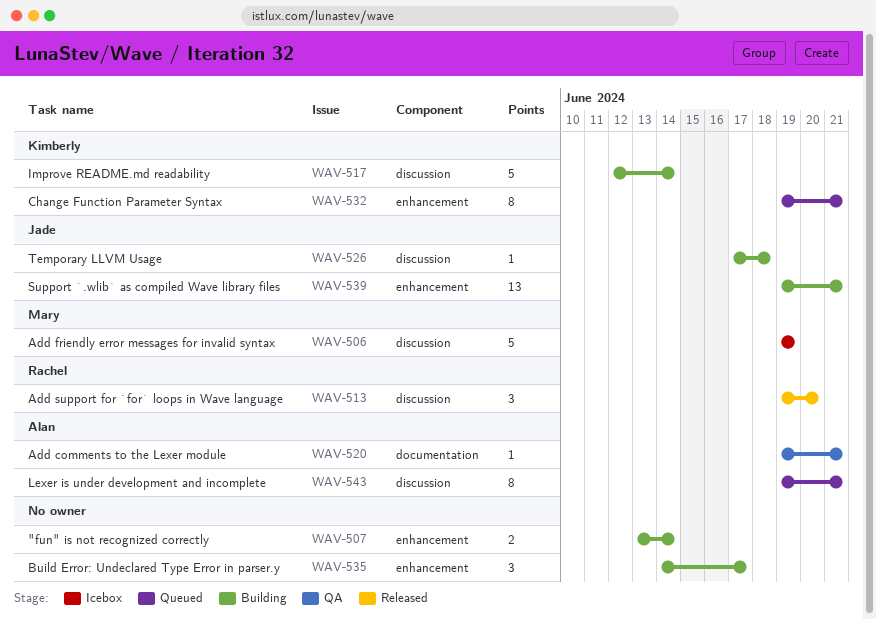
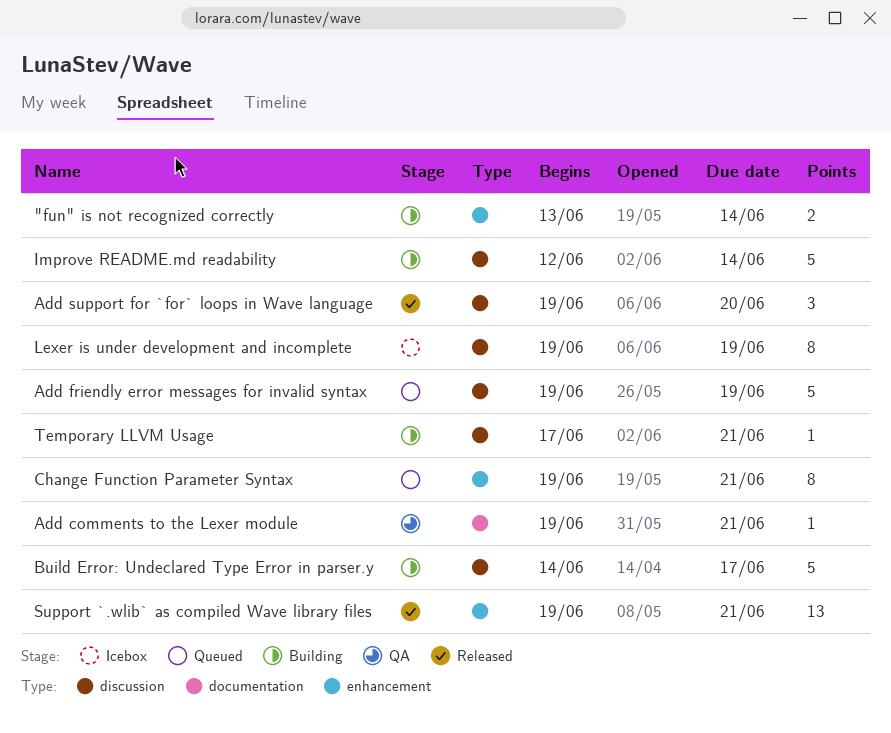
Add friendly error messages for invalid syntax, status: Icebox -> Queued
Build Error: Undeclared Type Error in parser.y, label: enhancement -> discussion
Build Error: Undeclared Type Error in parser.y, estimate: 3 -> 5
Lexer is under development and incomplete, status: Queued -> Icebox
Lexer is under development and incomplete, due: Jun 21 -> Jun 19
Support `.wlib` as compiled Wave library files, status: Building -> Released
Temporary LLVM Usage, due: Jun 18 -> Jun 21

